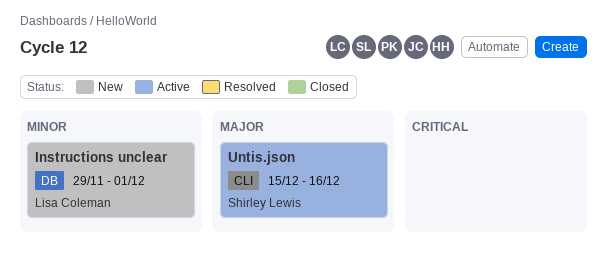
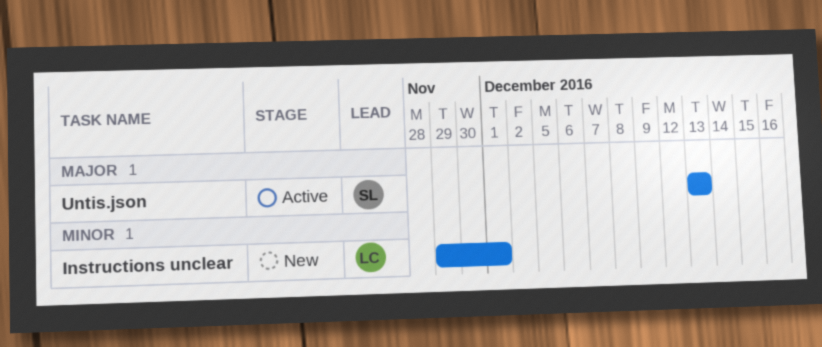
Untis.json, start: Dec 15 -> Dec 13
Untis.json, due: Dec 16 -> Dec 13

